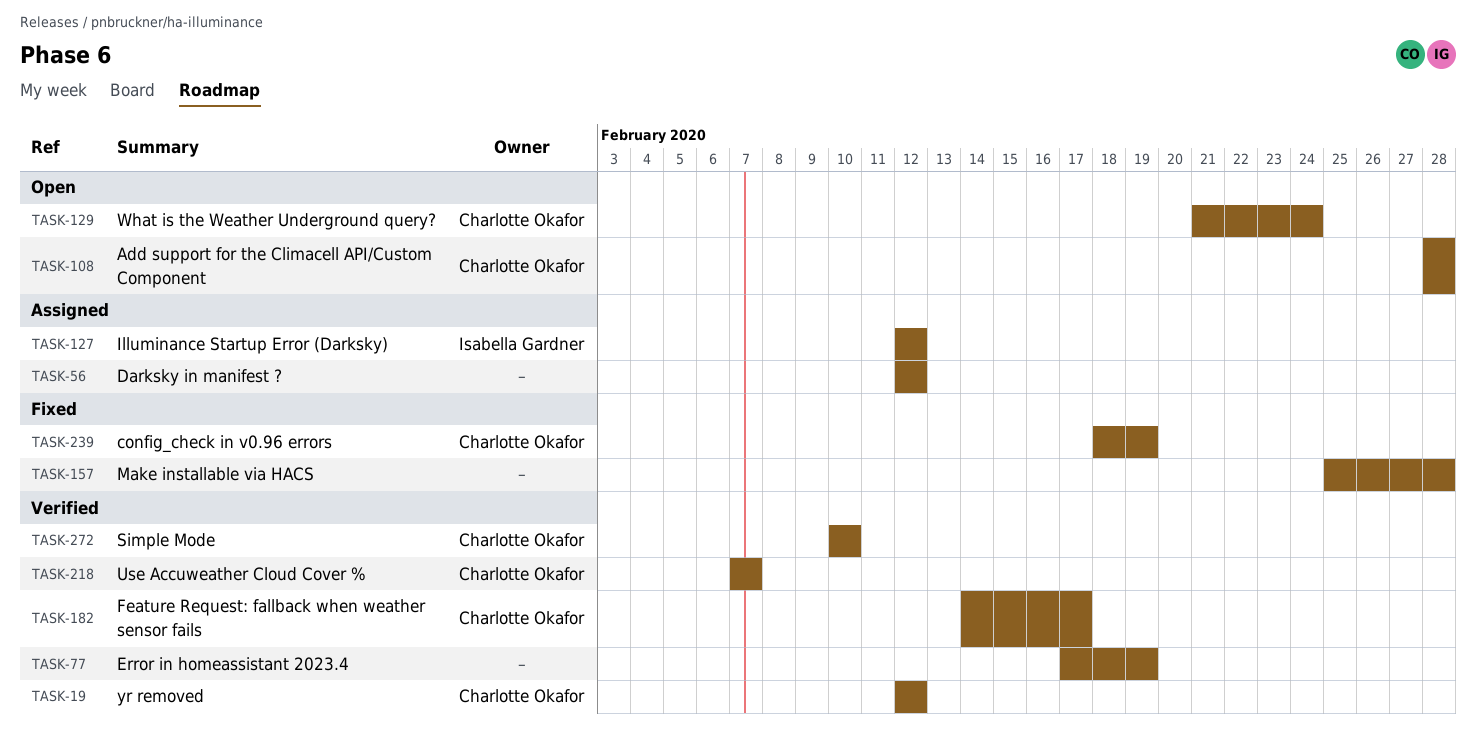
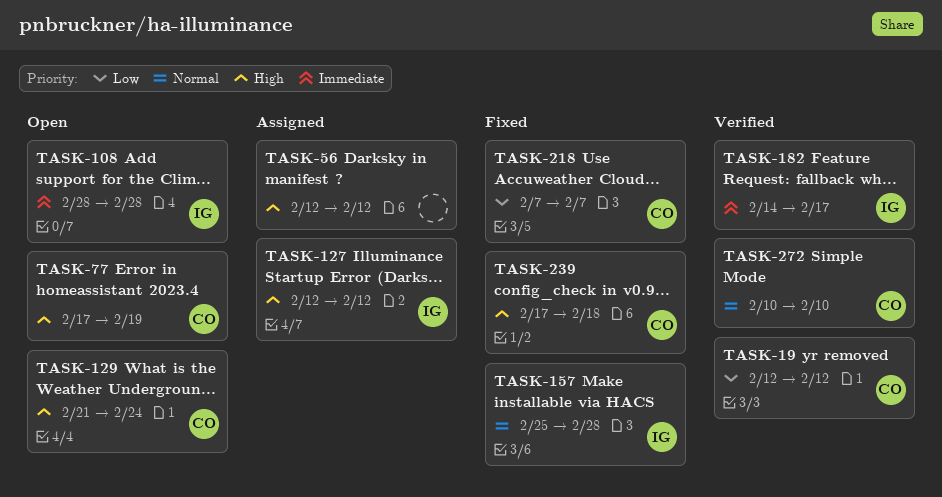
TASK-77, status: Verified -> Open
TASK-77, owner: none -> Charlotte Okafor
TASK-108, owner: Charlotte Okafor -> Isabella Gardner
TASK-157, owner: none -> Isabella Gardner
TASK-182, owner: Charlotte Okafor -> Isabella Gardner
TASK-218, status: Verified -> Fixed
TASK-239, start: Feb 18 -> Feb 17
TASK-239, due: Feb 19 -> Feb 18

